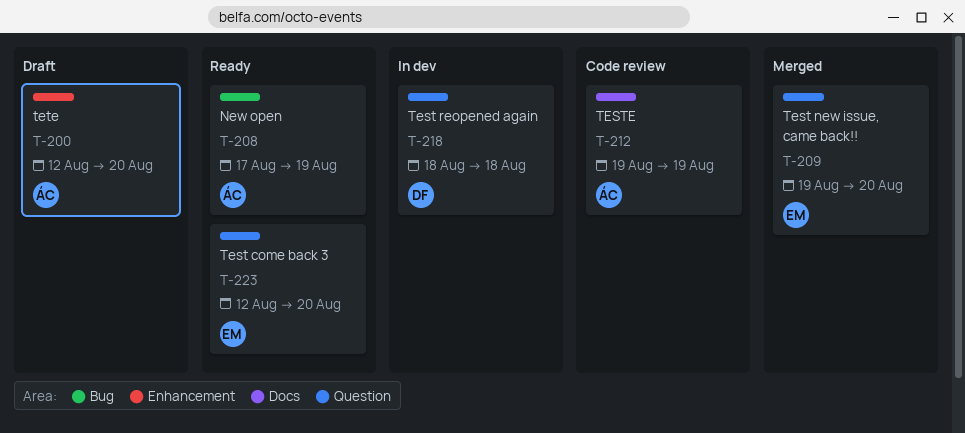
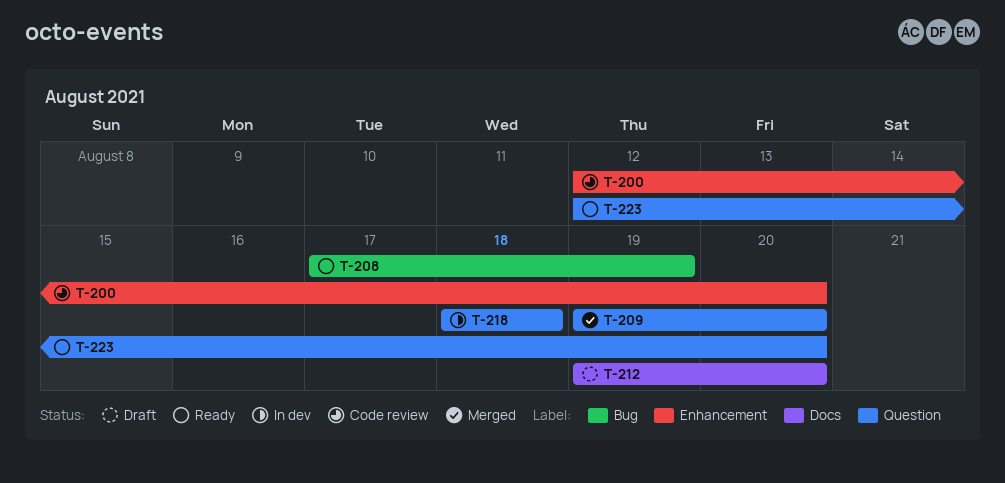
T-200, status: Draft -> Code review
T-212, status: Code review -> Draft
T-212, due: Aug 19 -> Aug 20

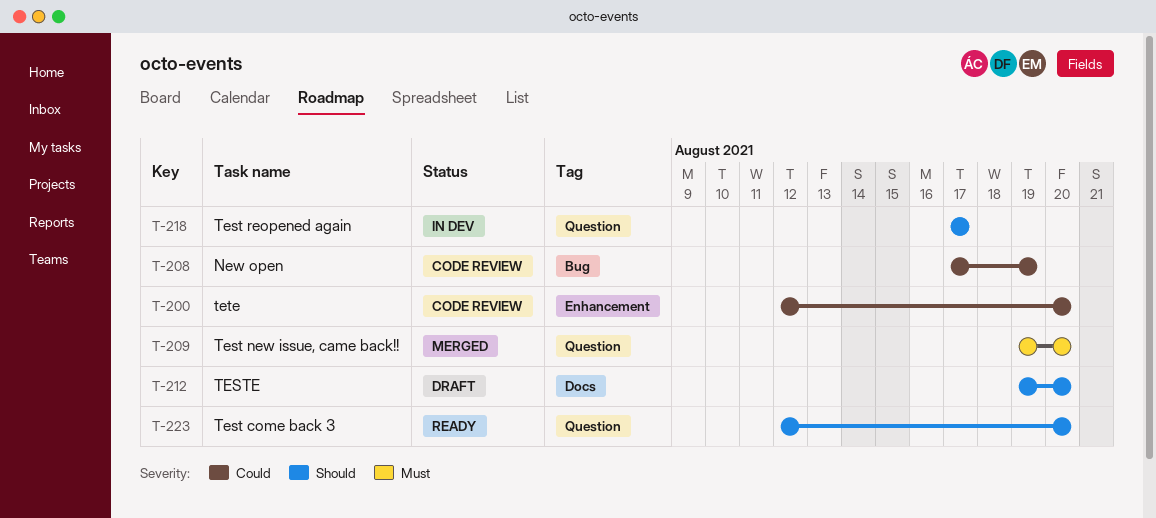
T-208, status: Ready -> Code review
T-218, start: Aug 18 -> Aug 17
T-218, due: Aug 18 -> Aug 17

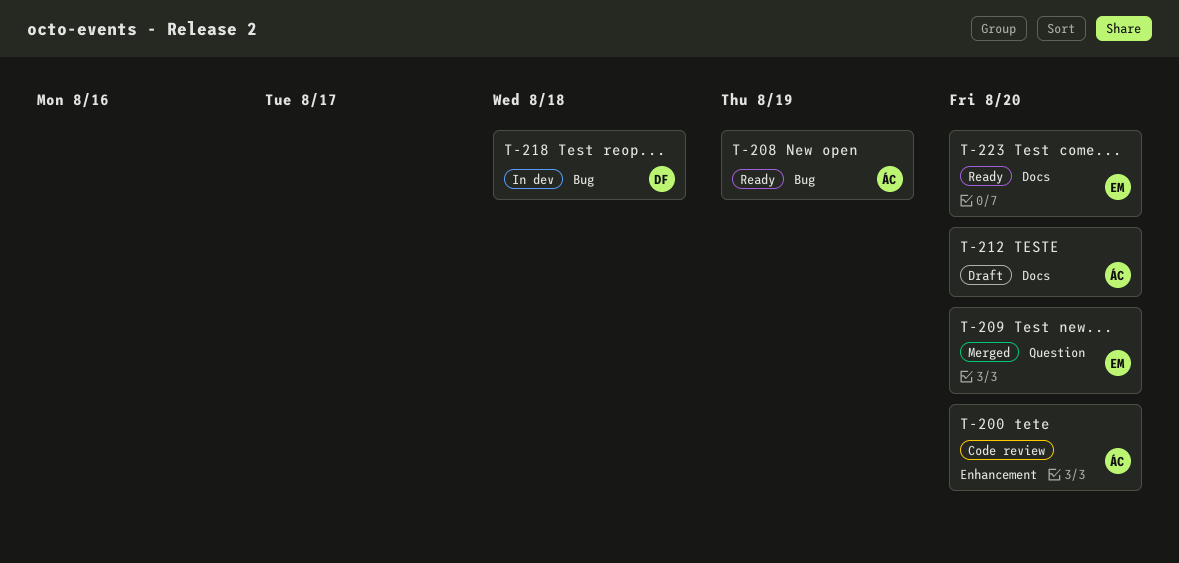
T-208, status: Code review -> Ready
T-218, label: Question -> Bug
T-218, due: Aug 17 -> Aug 18
T-223, label: Question -> Docs

